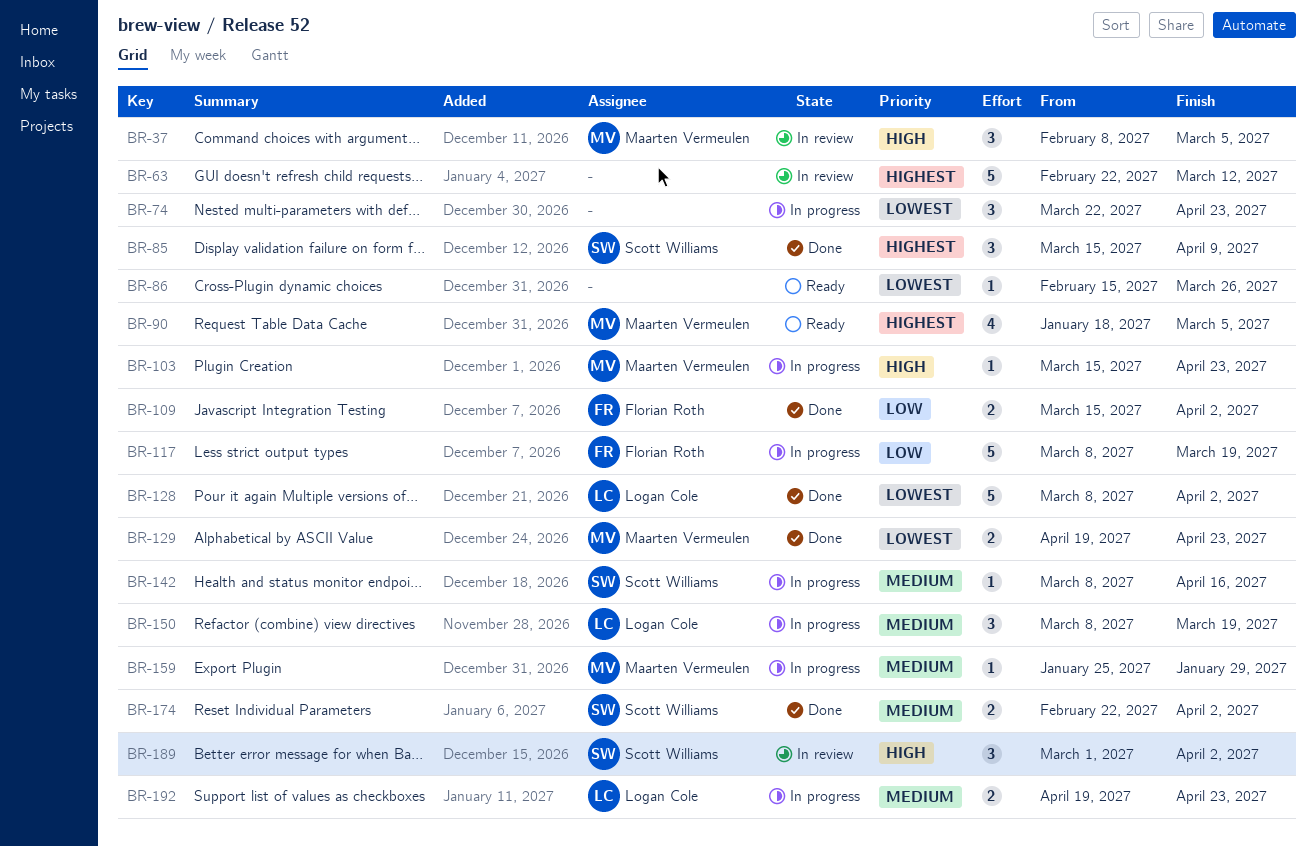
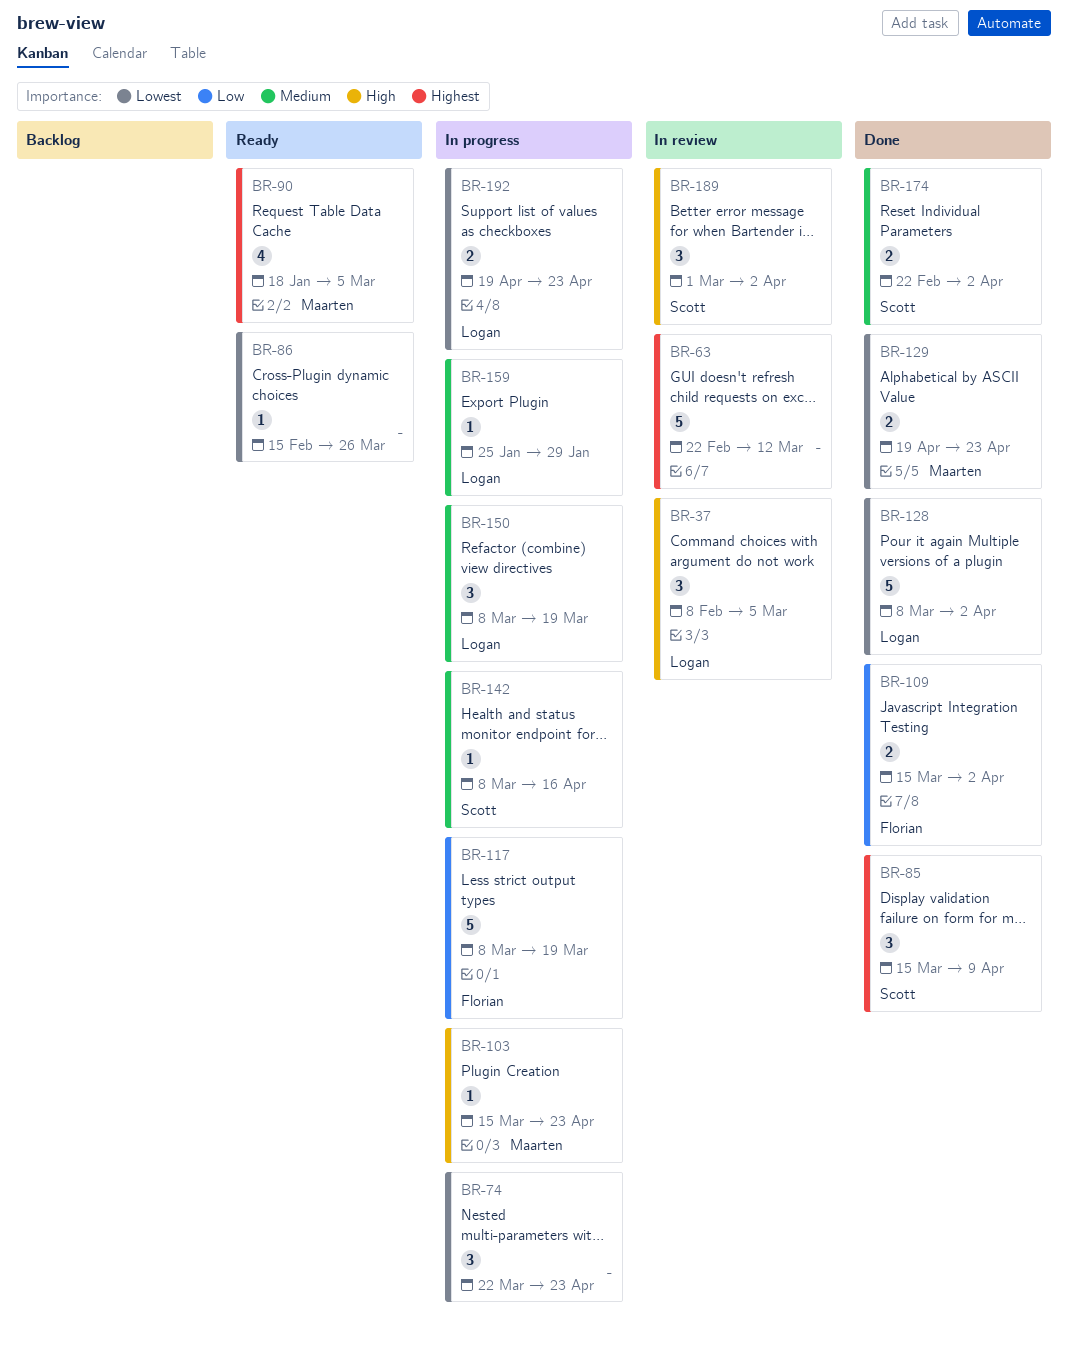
BR-37, owner: Maarten Vermeulen -> Logan Cole
BR-159, owner: Maarten Vermeulen -> Logan Cole
BR-192, priority: Medium -> Lowest

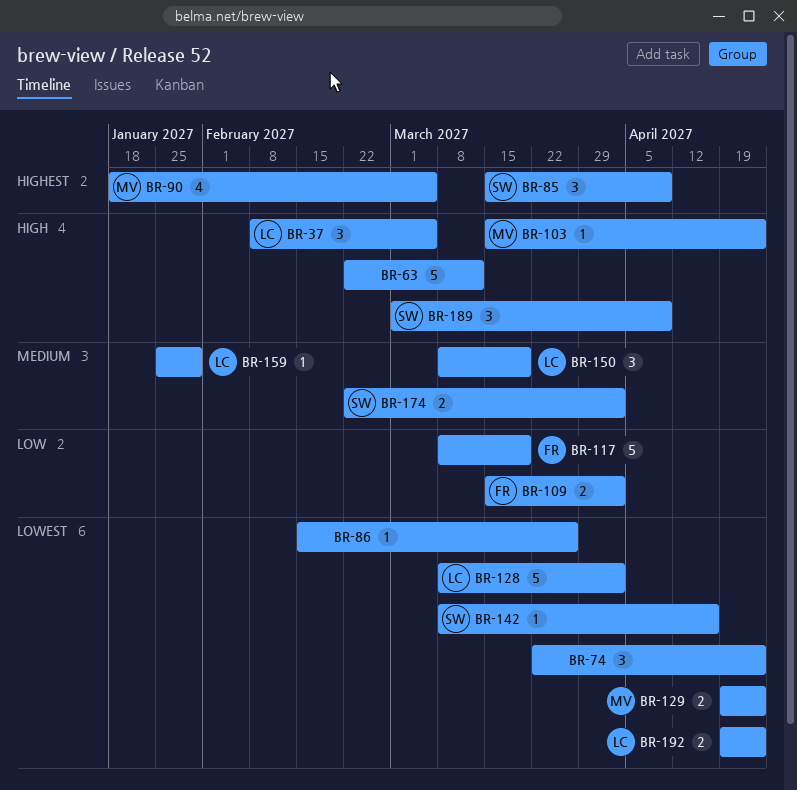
BR-63, priority: Highest -> High
BR-142, priority: Medium -> Lowest
BR-189, due: Apr 2 -> Apr 9

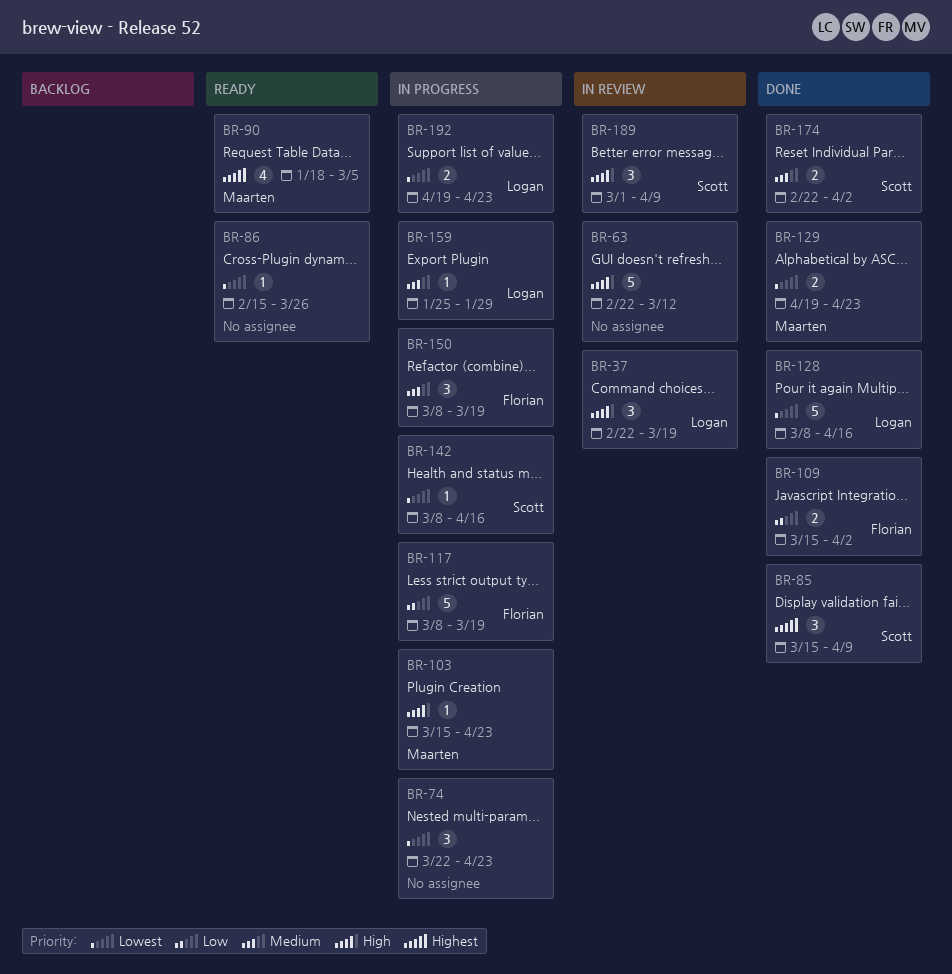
BR-37, start: Feb 8 -> Feb 22
BR-37, due: Mar 5 -> Mar 19
BR-128, due: Apr 2 -> Apr 16
BR-150, owner: Logan -> Florian

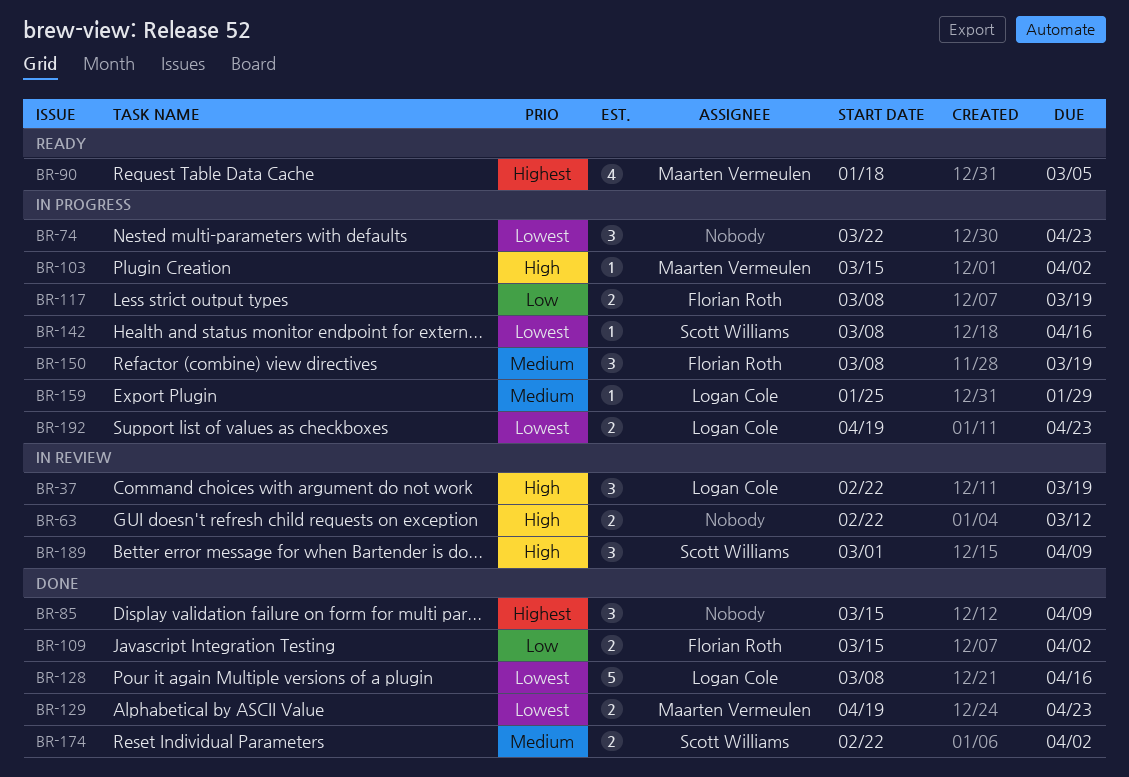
BR-63, estimate: 5 -> 2
BR-85, owner: Scott Williams -> none
BR-86: present -> none
BR-103, due: Apr 23 -> Apr 2
BR-117, estimate: 5 -> 2

